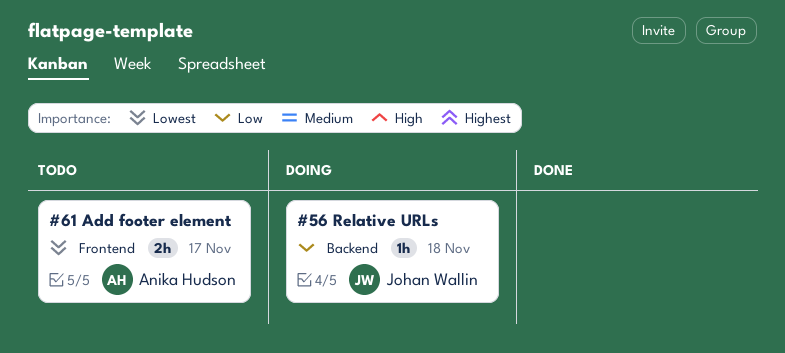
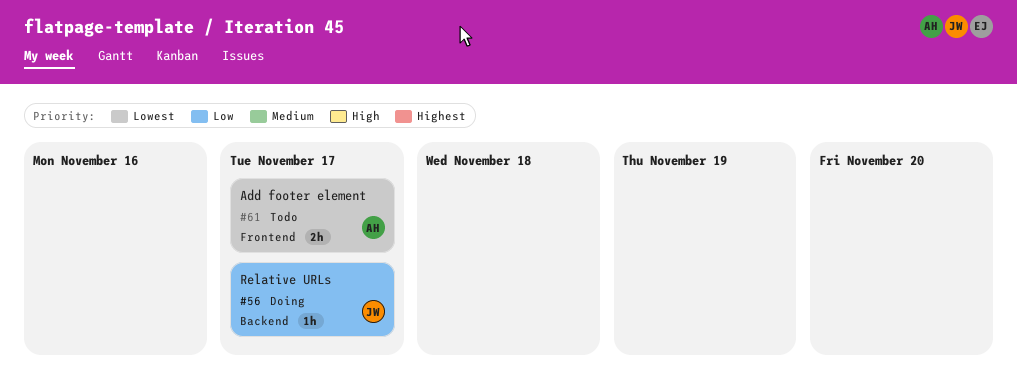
#56, due: Nov 18 -> Nov 17

